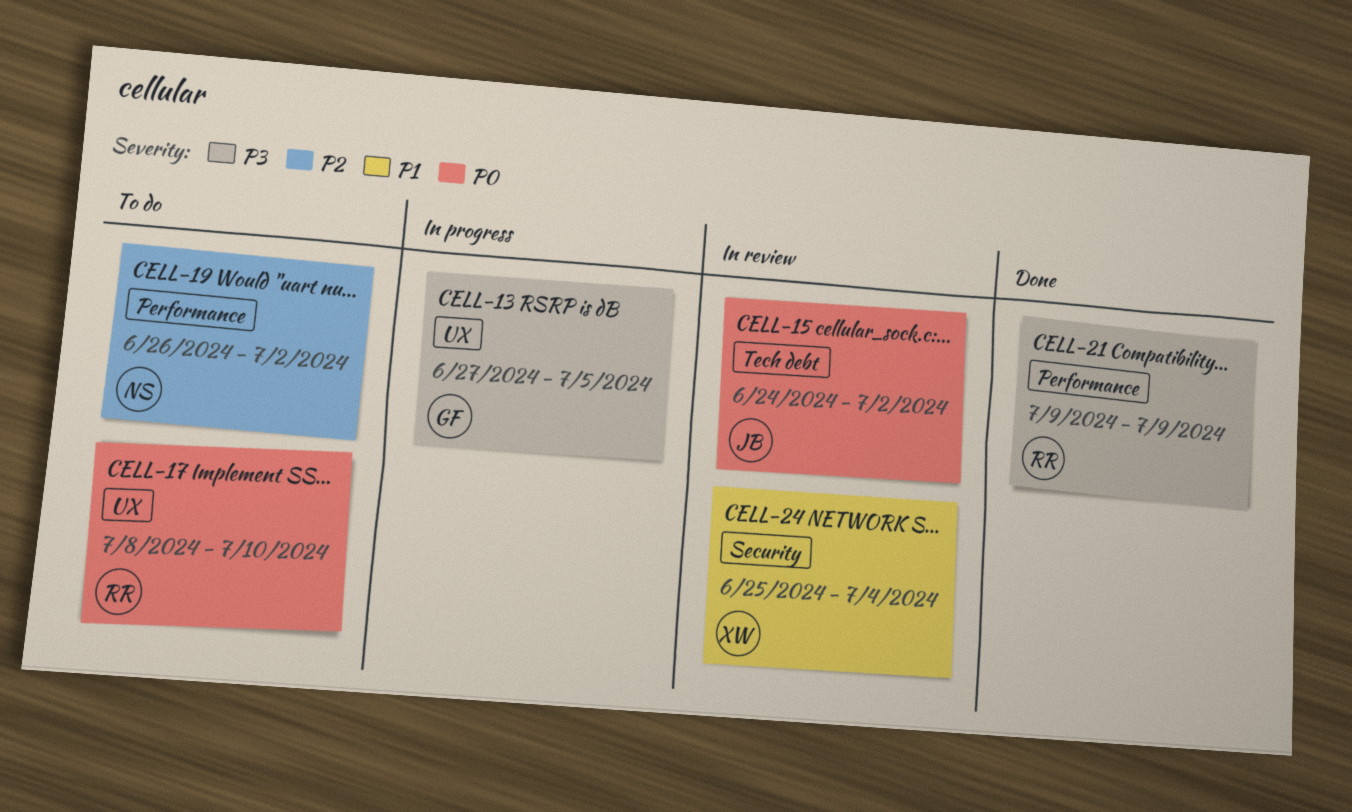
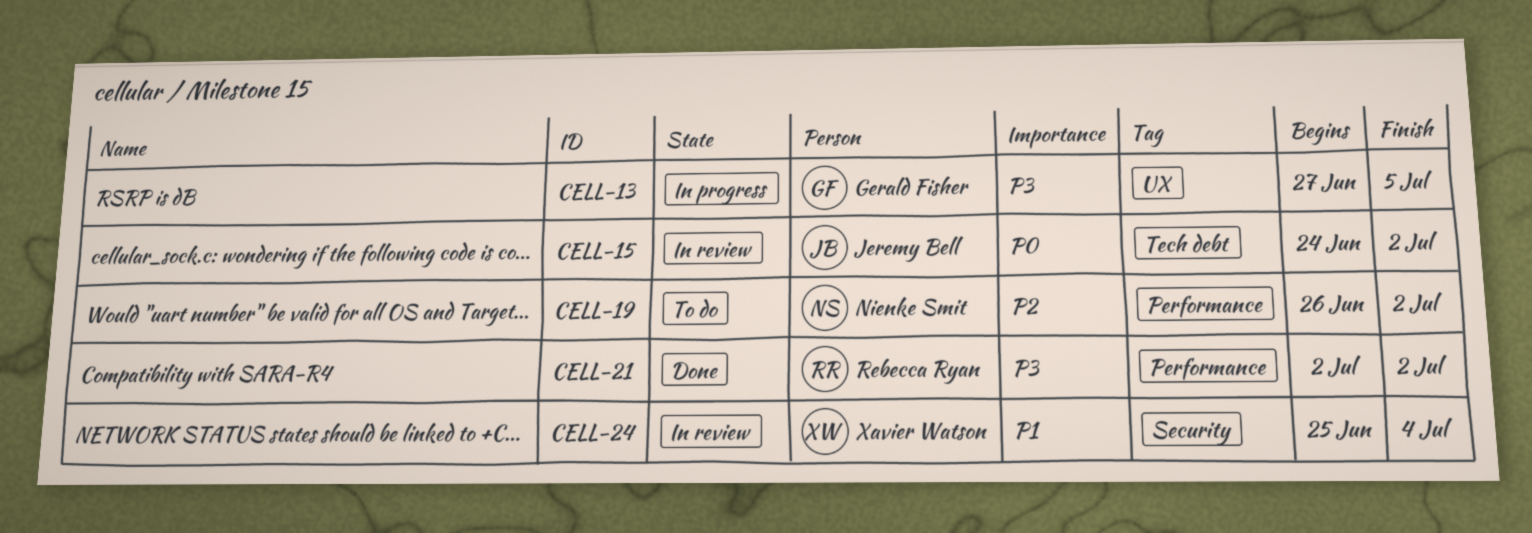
CELL-17: present -> none
CELL-21, start: Jul 9 -> Jul 2
CELL-21, due: Jul 9 -> Jul 2

